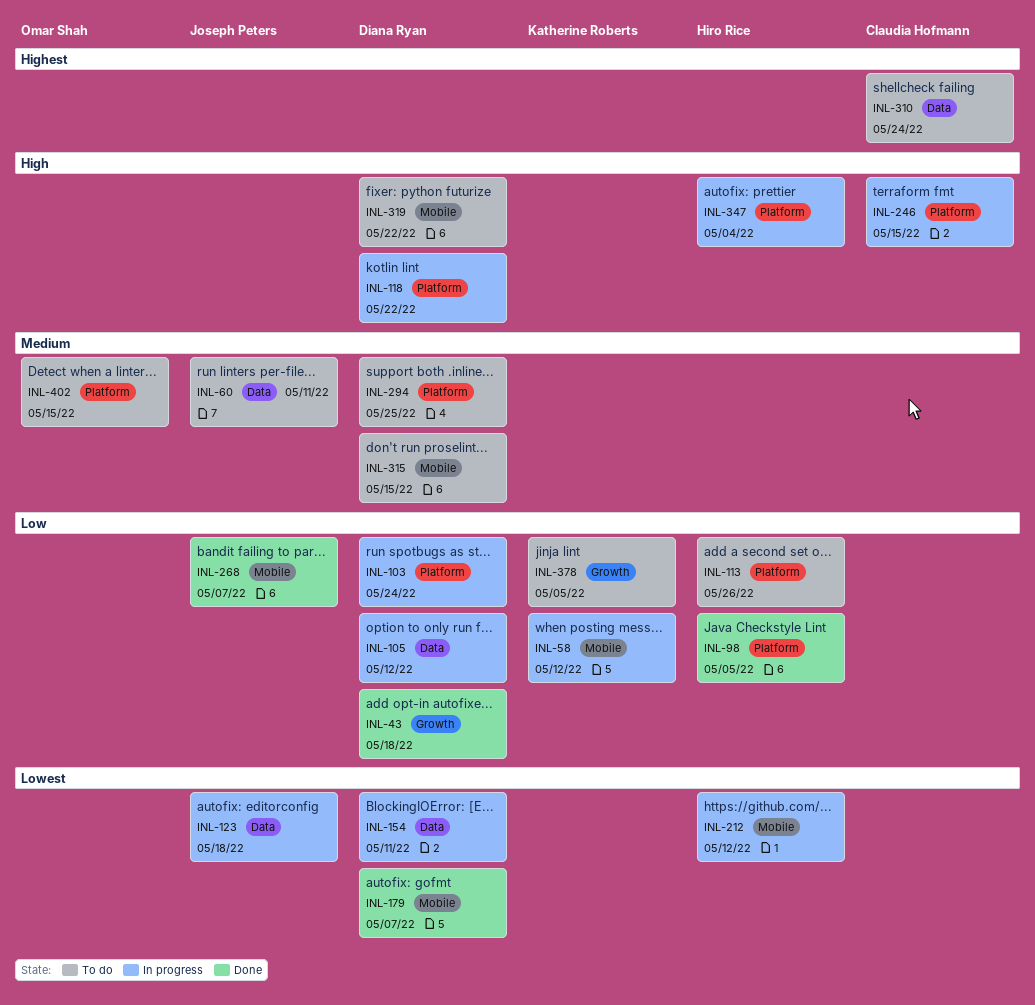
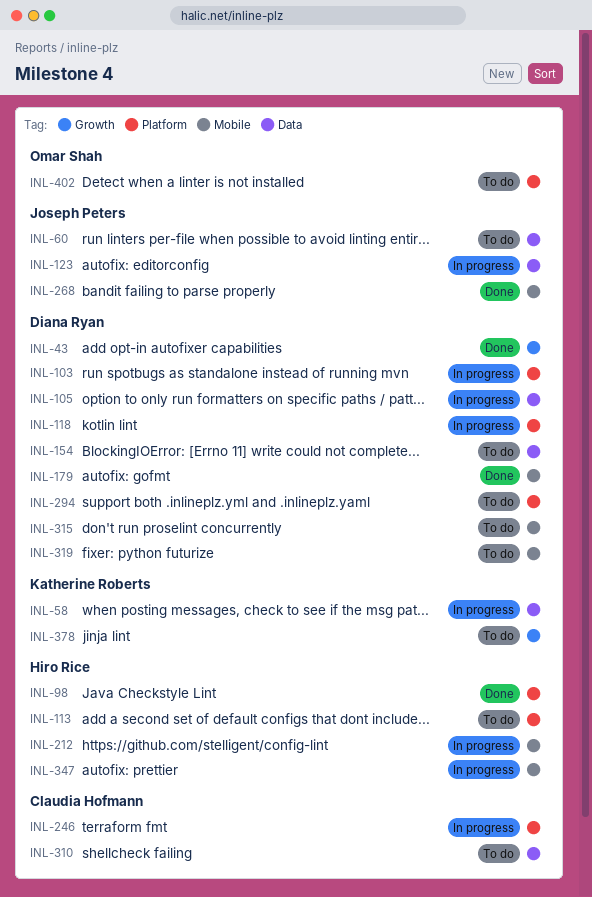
INL-58, label: Mobile -> Data
INL-154, status: In progress -> To do
INL-347, label: Platform -> Mobile

